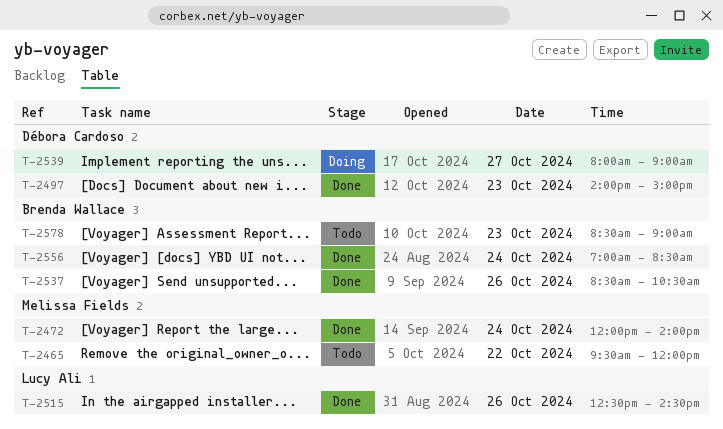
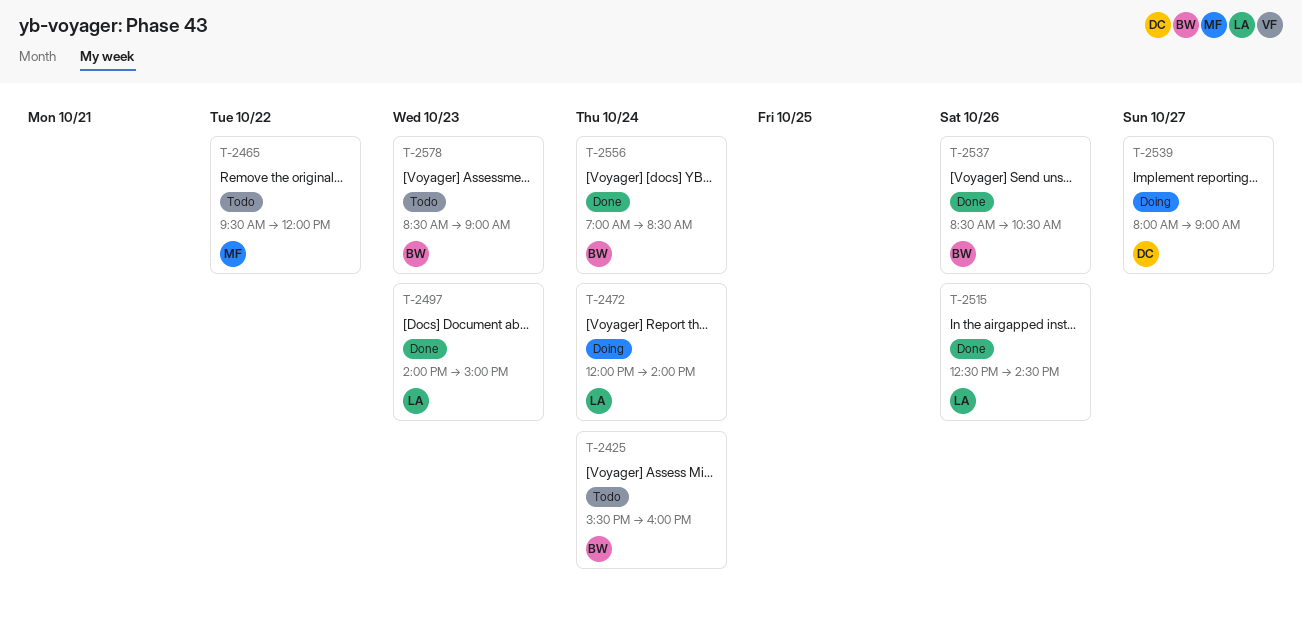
T-2425: none -> present
T-2472, status: Done -> Doing
T-2472, owner: Melissa Fields -> Lucy Ali
T-2497, owner: Débora Cardoso -> Lucy Ali

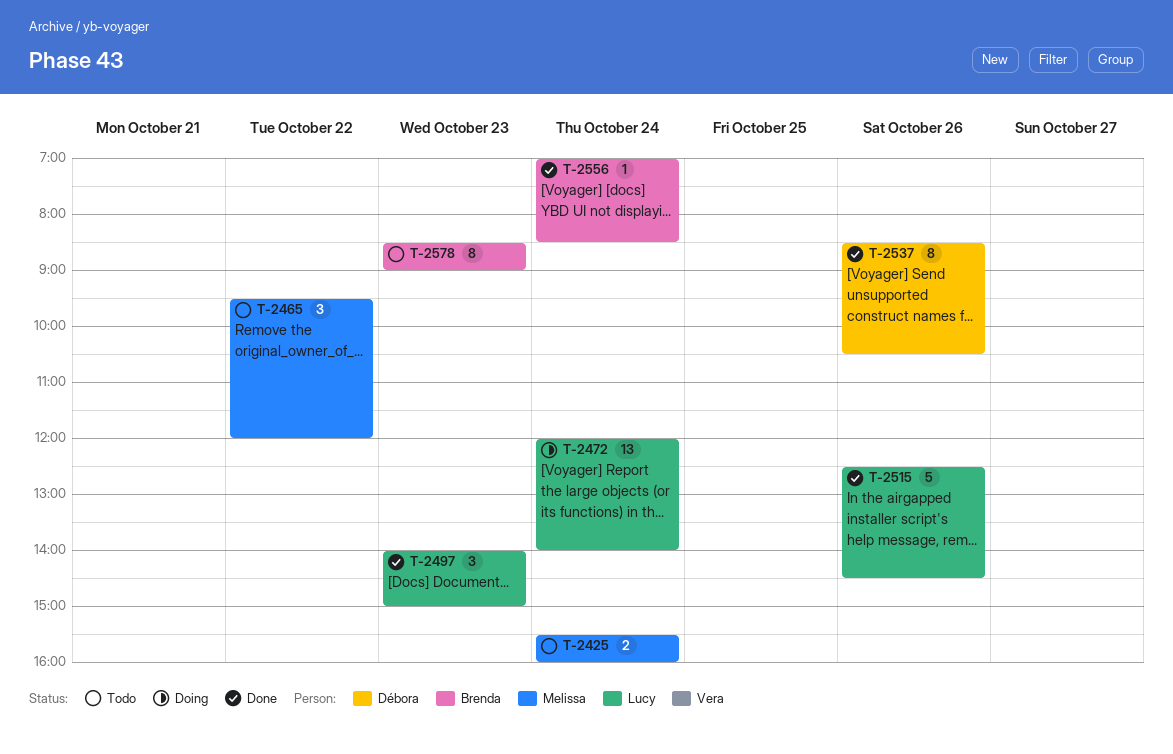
T-2425, owner: Brenda -> Melissa
T-2537, owner: Brenda -> Débora
T-2539: present -> none

